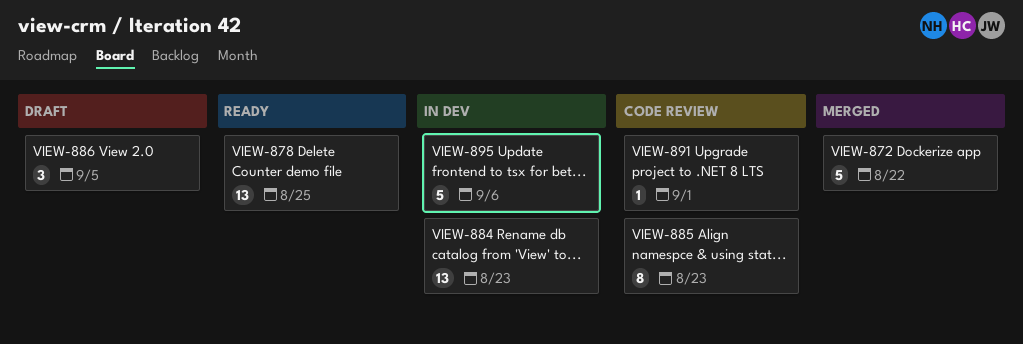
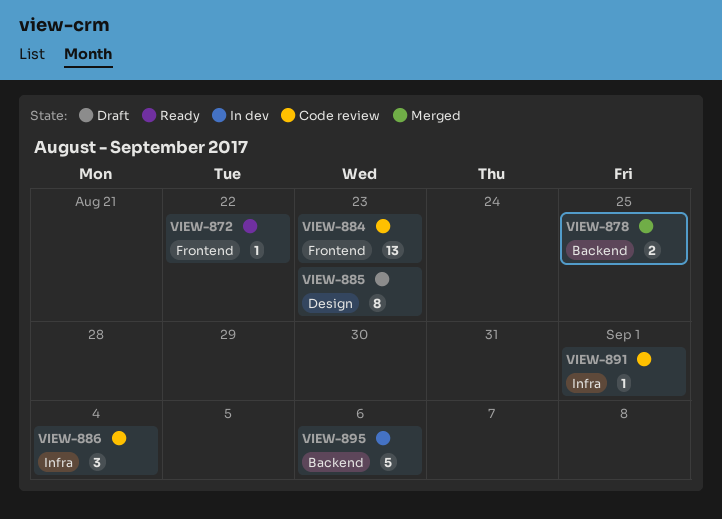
VIEW-872, status: Merged -> Ready
VIEW-872, estimate: 5 -> 1
VIEW-878, status: Ready -> Merged
VIEW-878, estimate: 13 -> 2
VIEW-884, status: In dev -> Code review
VIEW-885, status: Code review -> Draft
VIEW-886, status: Draft -> Code review
VIEW-886, due: Sep 5 -> Sep 4

